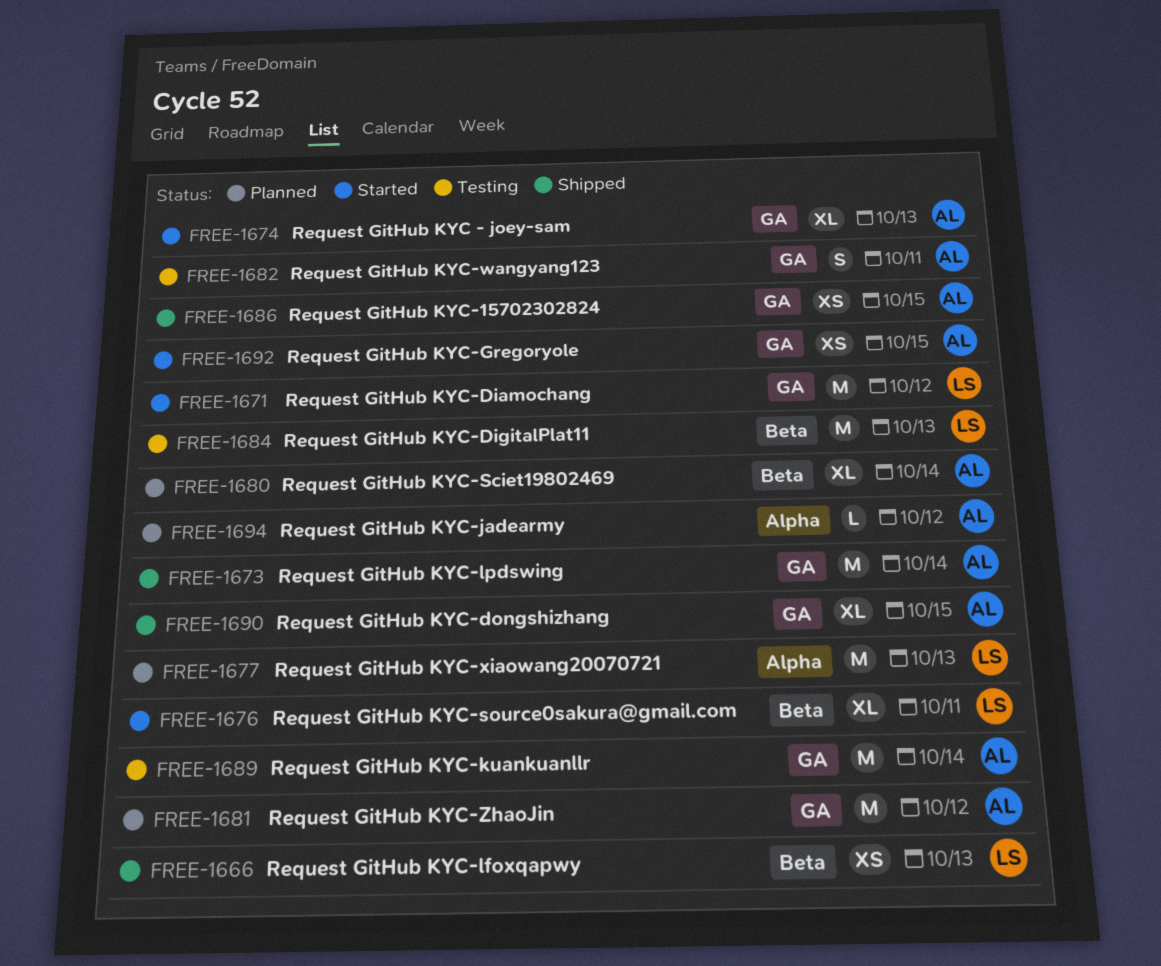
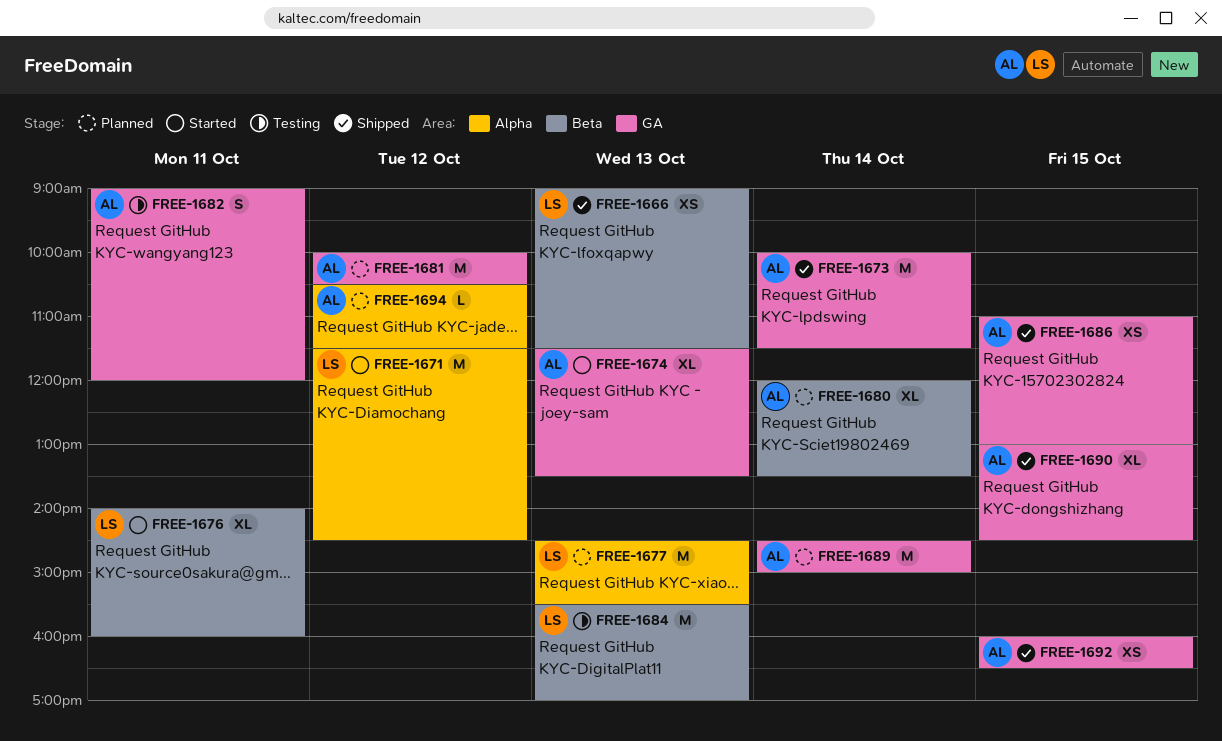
FREE-1671, label: GA -> Alpha
FREE-1689, status: Testing -> Planned
FREE-1692, status: Started -> Shipped

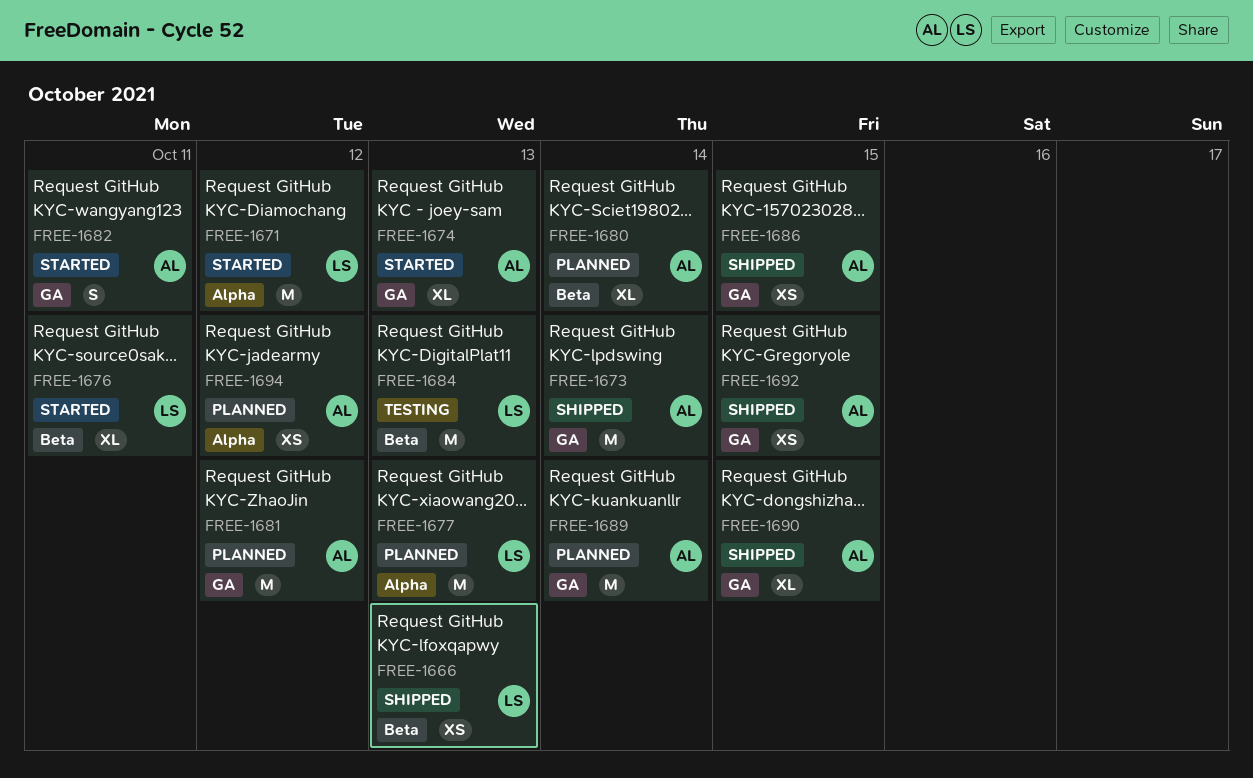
FREE-1682, status: Testing -> Started
FREE-1694, estimate: L -> XS

